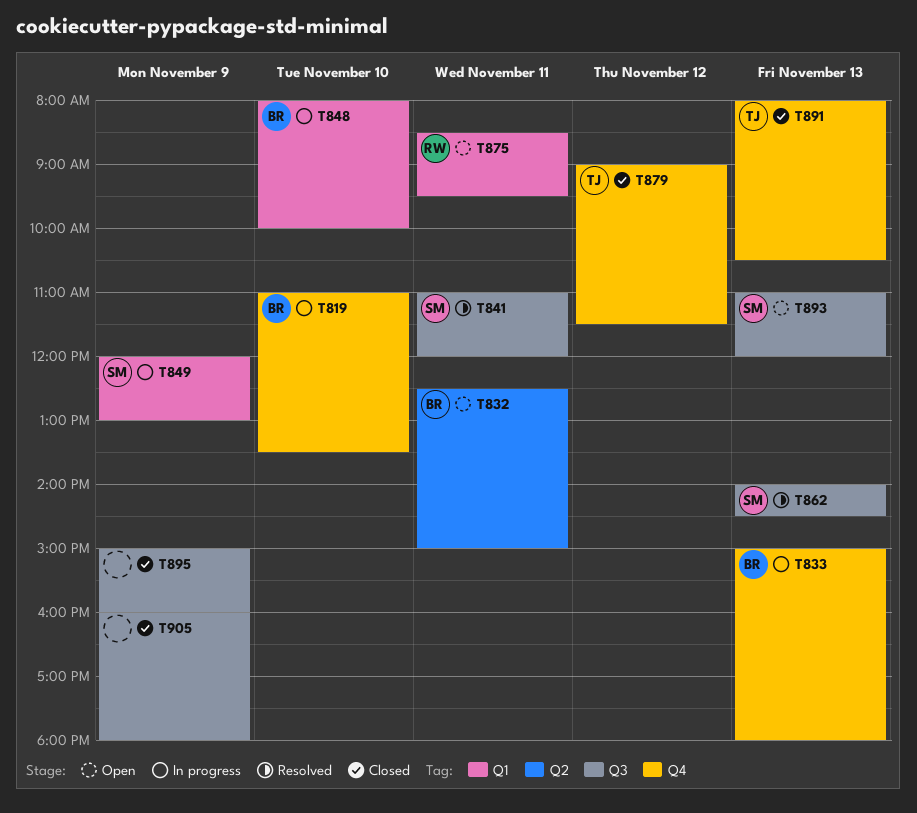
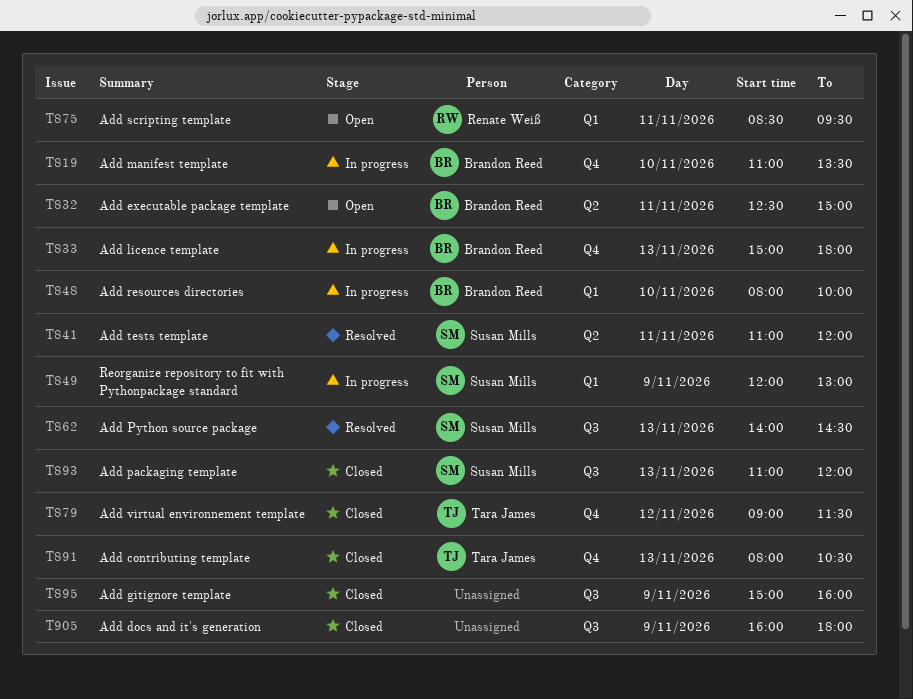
T841, label: Q3 -> Q2
T893, status: Open -> Closed

